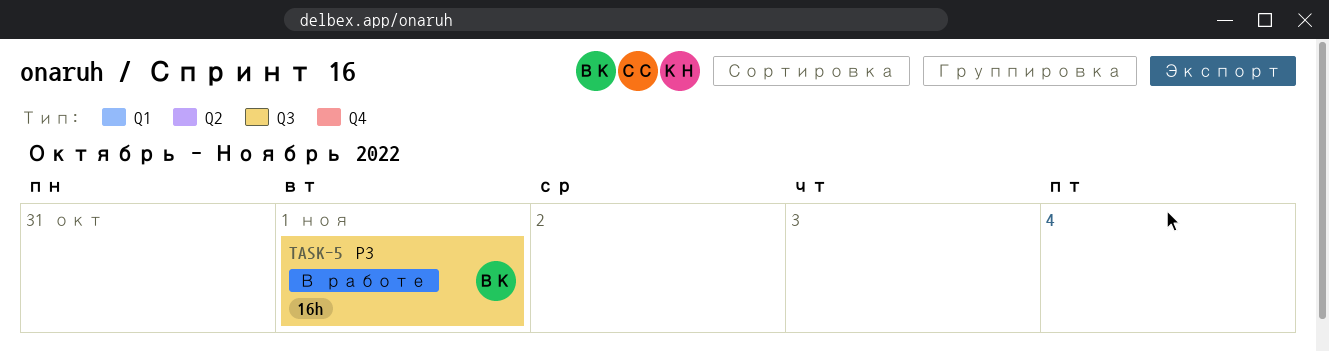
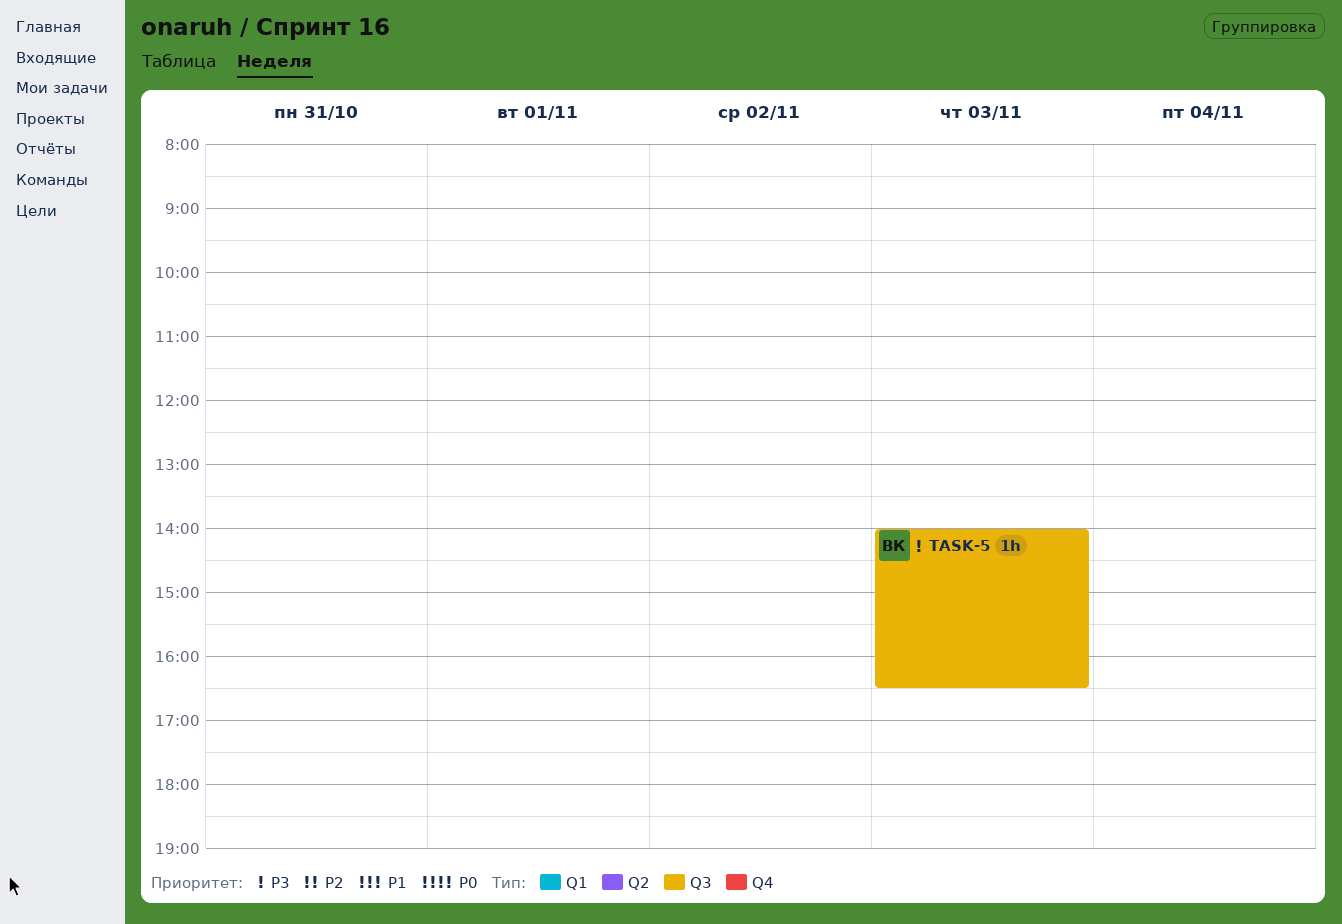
TASK-5, estimate: 16h -> 1h
TASK-5, day: Nov 1 -> Nov 3

